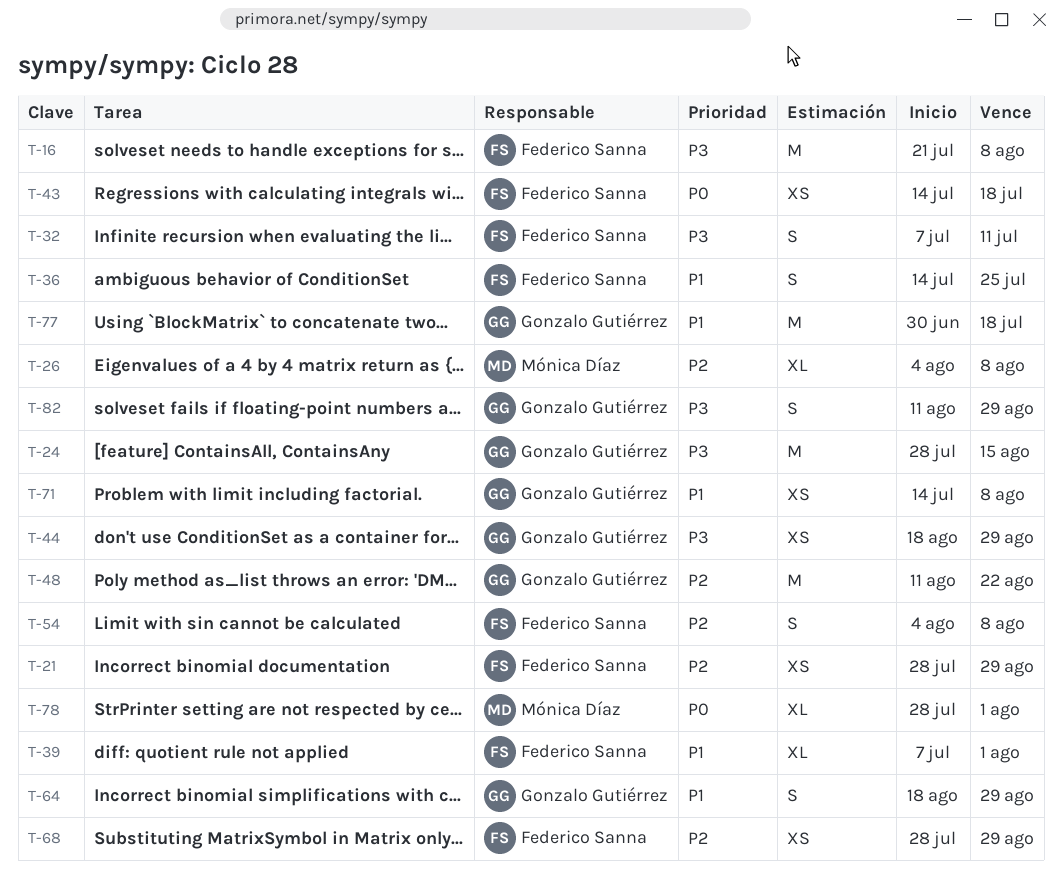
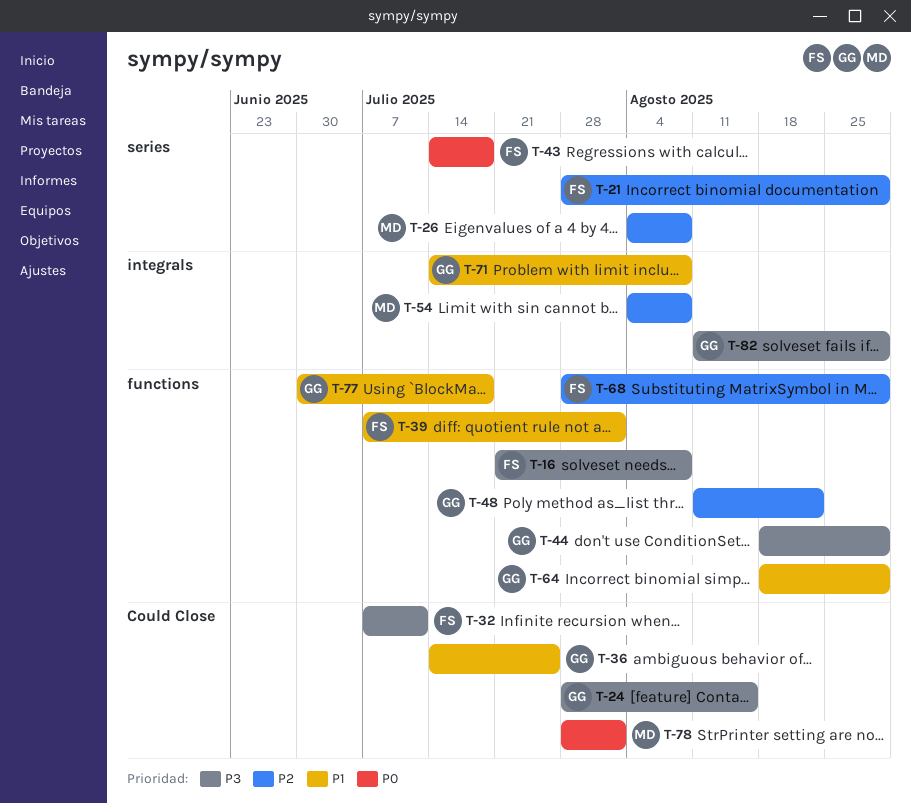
T-36, owner: Federico Sanna -> Gonzalo Gutiérrez
T-54, owner: Federico Sanna -> Mónica Díaz

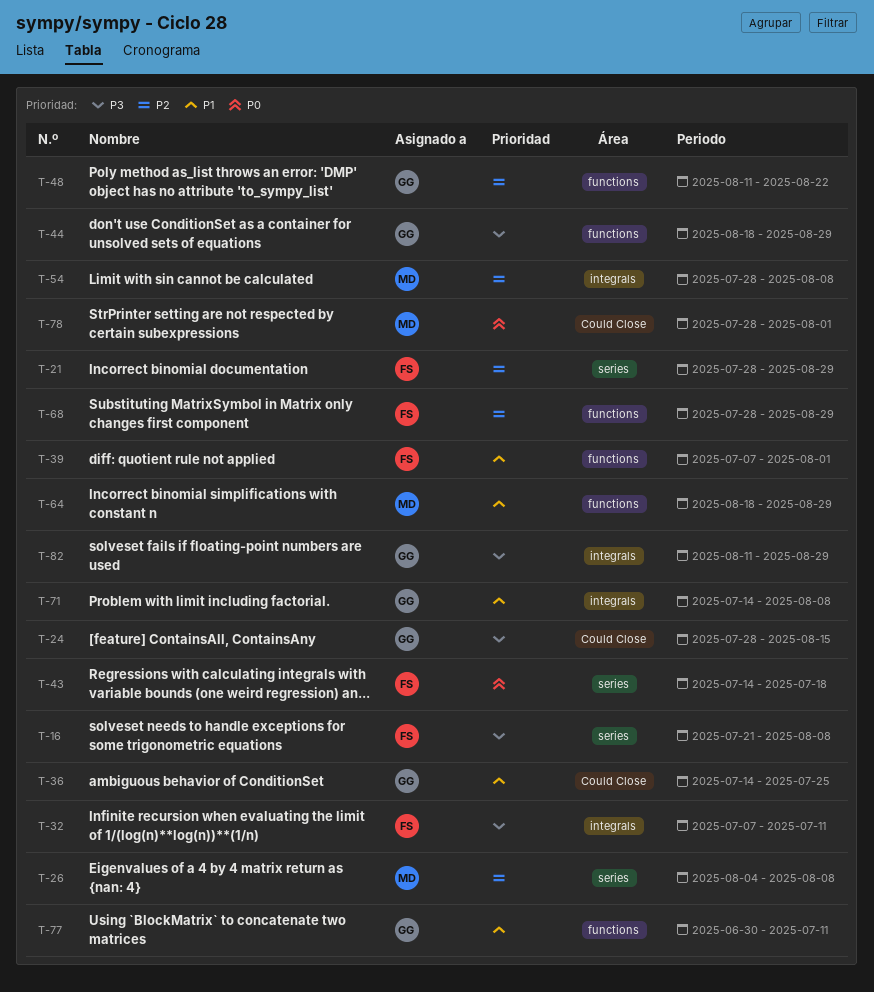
T-16, label: functions -> series
T-32, label: Could Close -> integrals
T-54, start: Aug 4 -> Jul 28
T-64, owner: GG -> MD
T-77, due: Jul 18 -> Jul 11

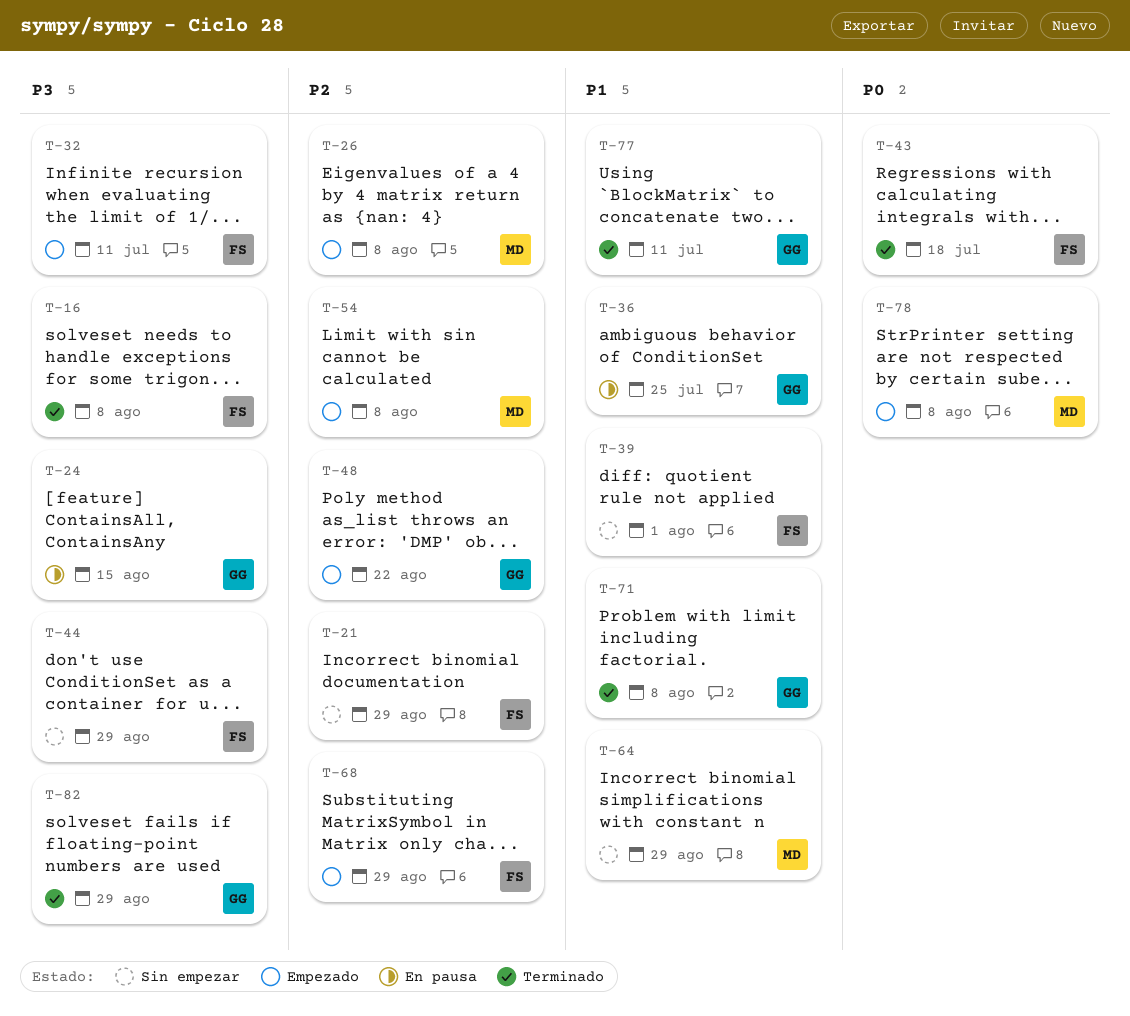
T-44, owner: GG -> FS
T-78, due: Aug 1 -> Aug 8

